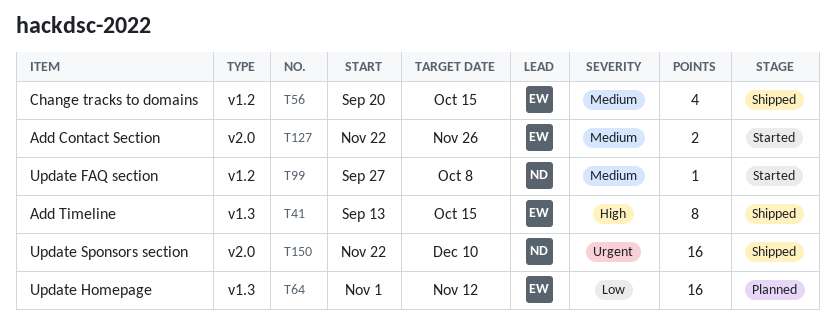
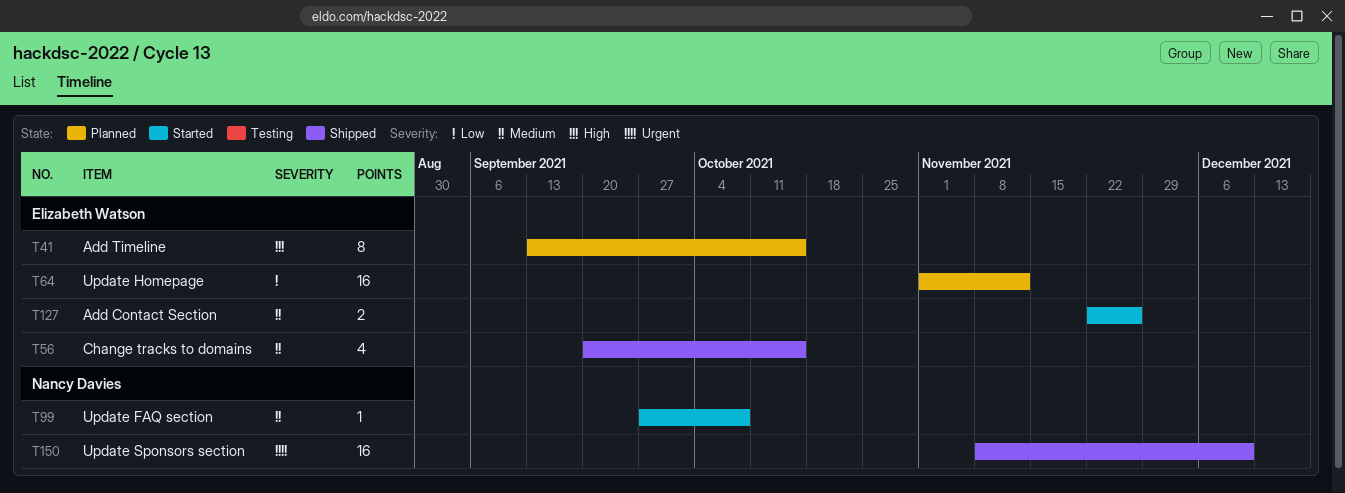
T41, status: Shipped -> Planned
T150, start: Nov 22 -> Nov 8

